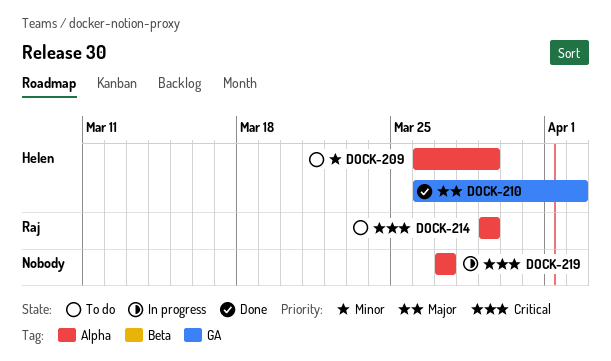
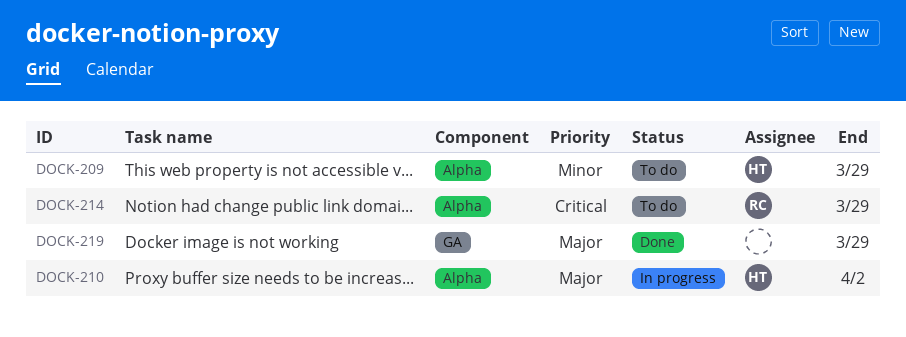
DOCK-210, status: Done -> In progress
DOCK-210, label: GA -> Alpha
DOCK-219, status: In progress -> Done
DOCK-219, priority: Critical -> Major
DOCK-219, label: Alpha -> GA
DOCK-219, due: Mar 27 -> Mar 29

